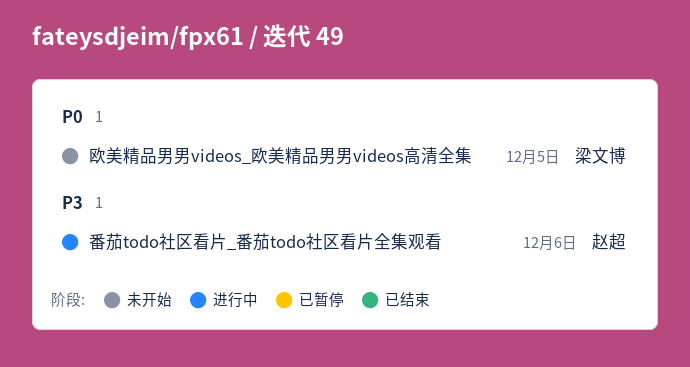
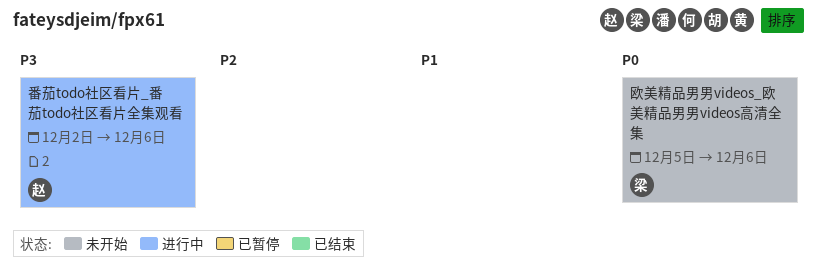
欧美精品男男videos_欧美精品男男videos高清全集, due: Dec 5 -> Dec 6

